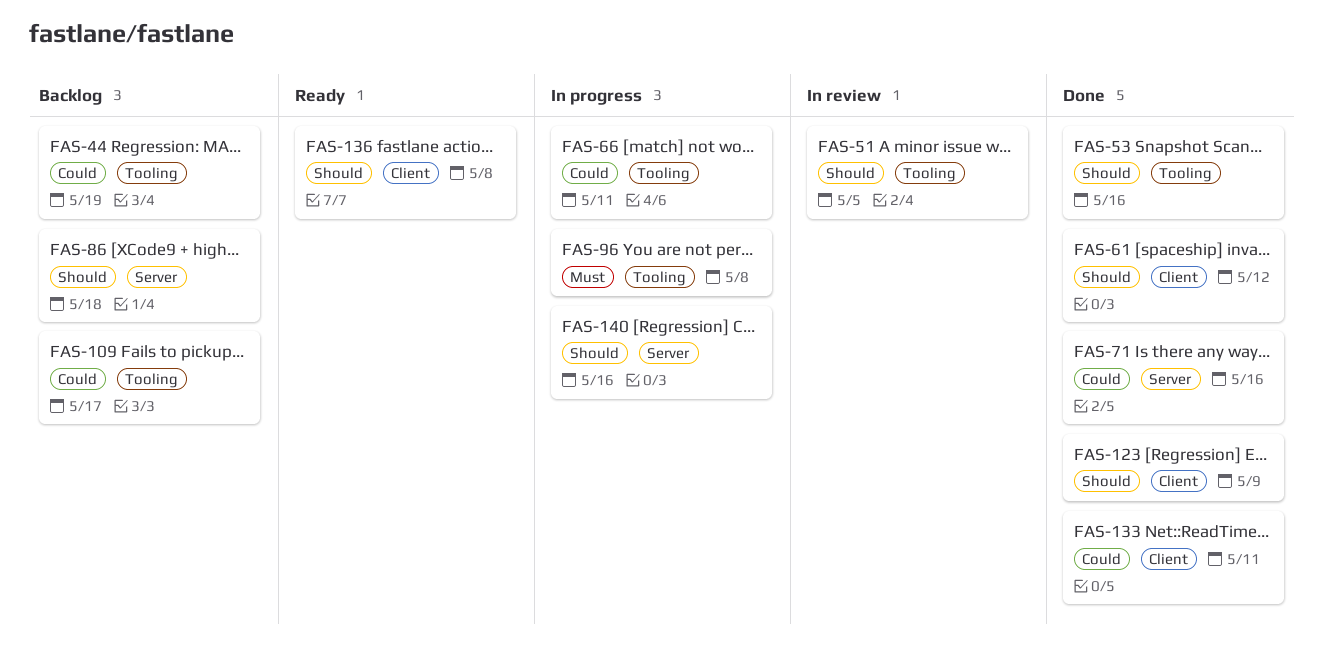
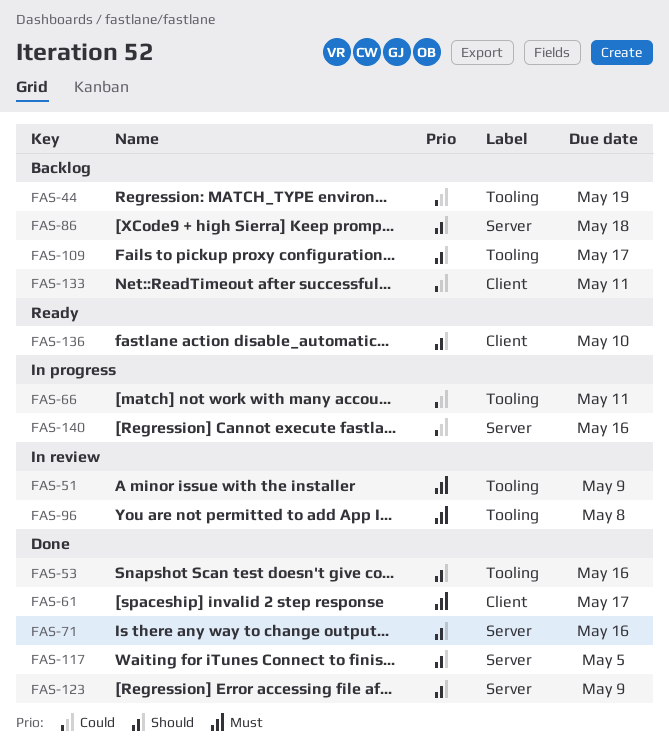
FAS-51, priority: Should -> Must
FAS-51, due: May 5 -> May 9
FAS-61, priority: Should -> Must
FAS-61, due: May 12 -> May 17
FAS-71, priority: Could -> Should
FAS-96, status: In progress -> In review
FAS-109, priority: Could -> Should
FAS-117: none -> present
FAS-123, label: Client -> Server
FAS-133, status: Done -> Backlog
FAS-136, due: May 8 -> May 10
FAS-140, priority: Should -> Could

